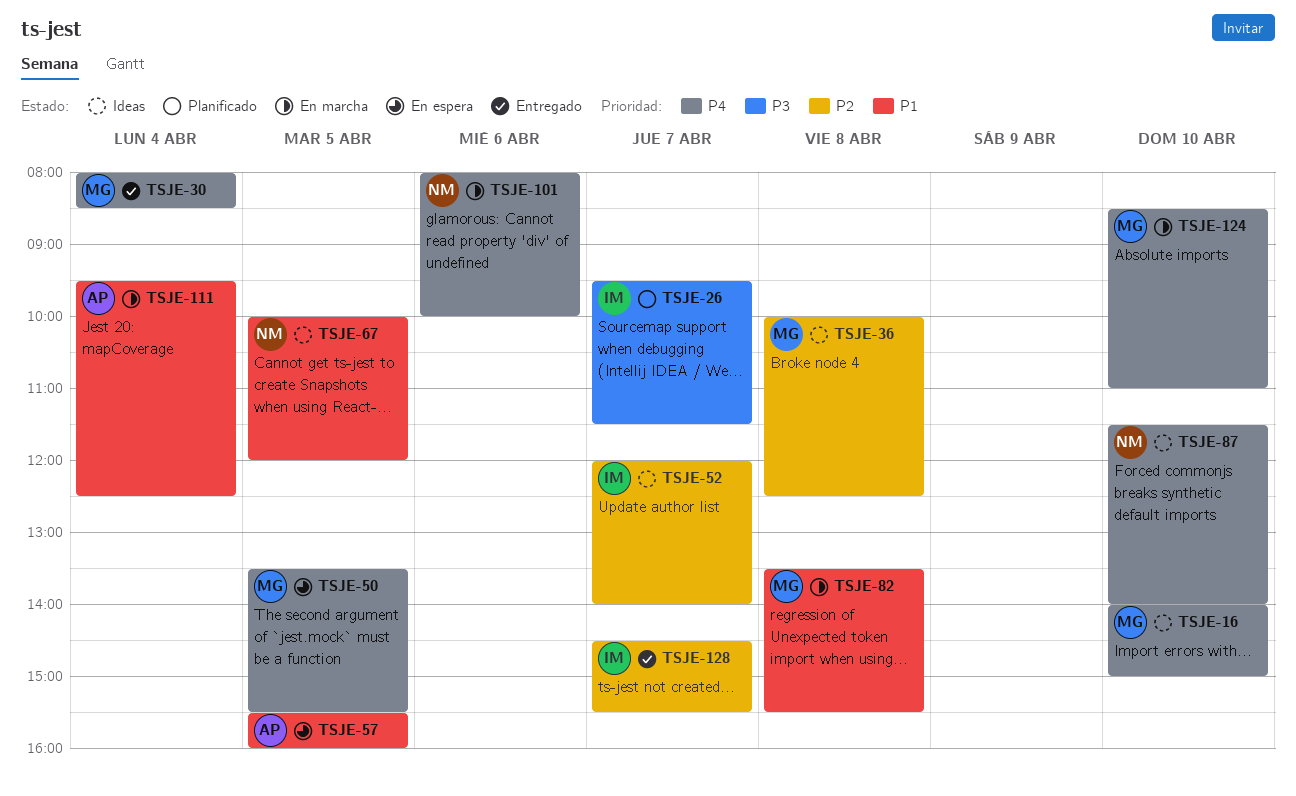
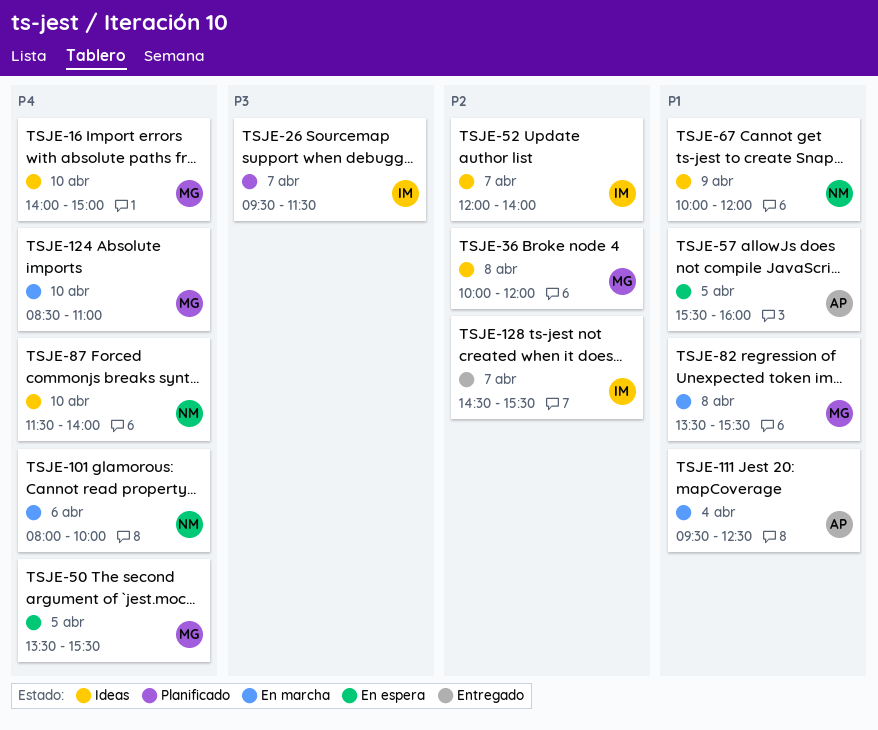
TSJE-30: present -> none
TSJE-36, ends: 12:30 -> 12:00
TSJE-67, day: Apr 5 -> Apr 9

